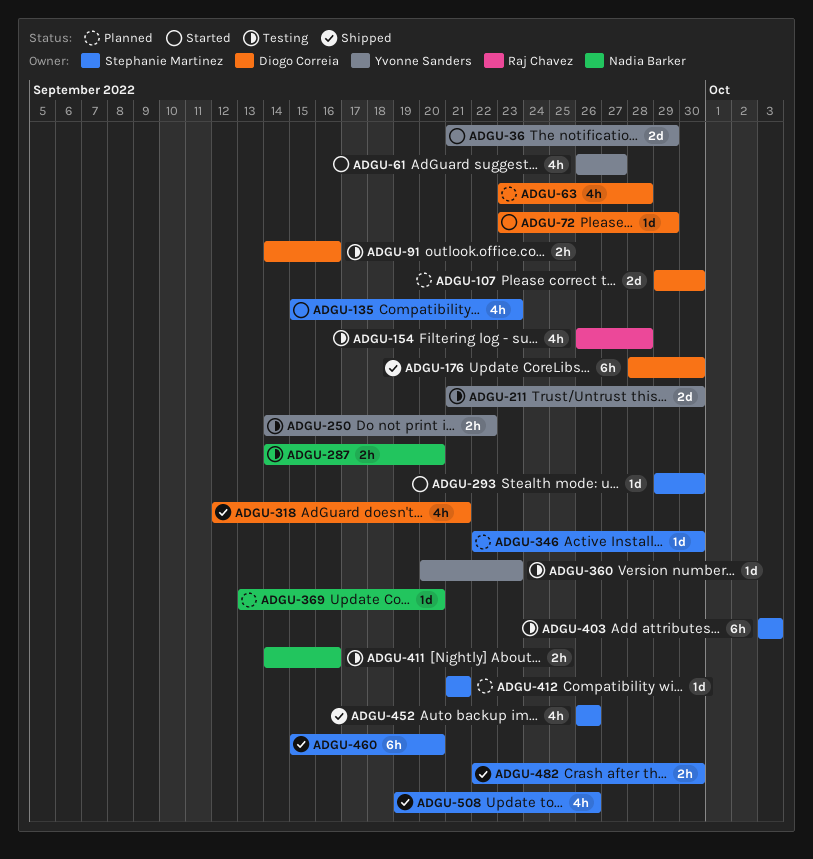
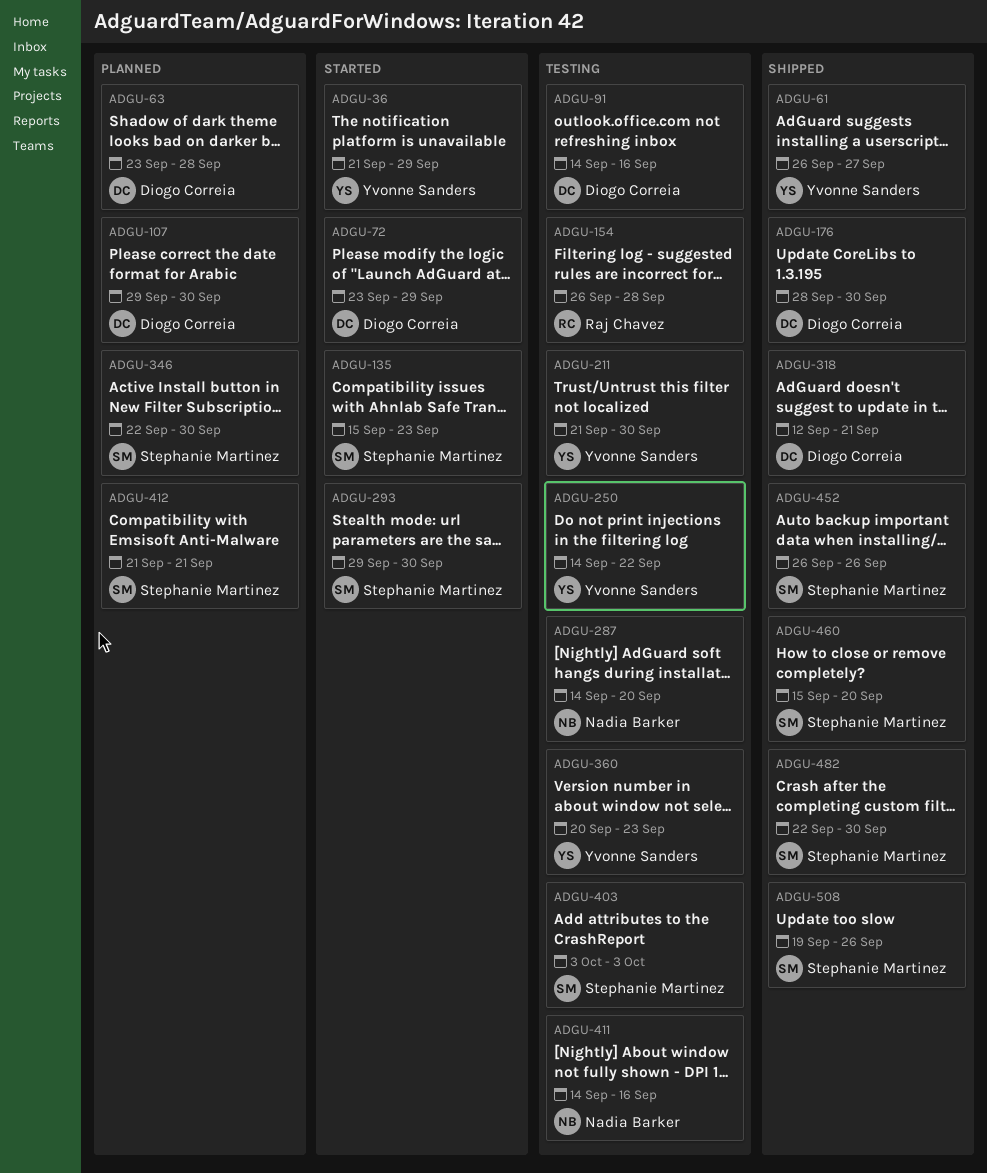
ADGU-61, status: Started -> Shipped
ADGU-369: present -> none

